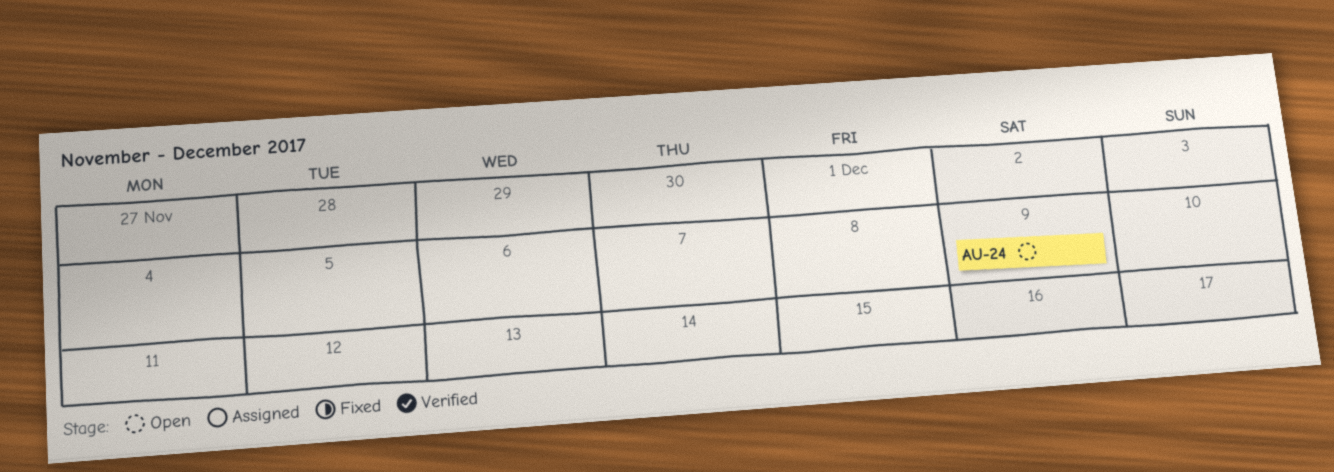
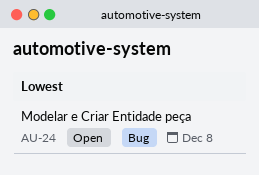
AU-24, due: Dec 9 -> Dec 8

